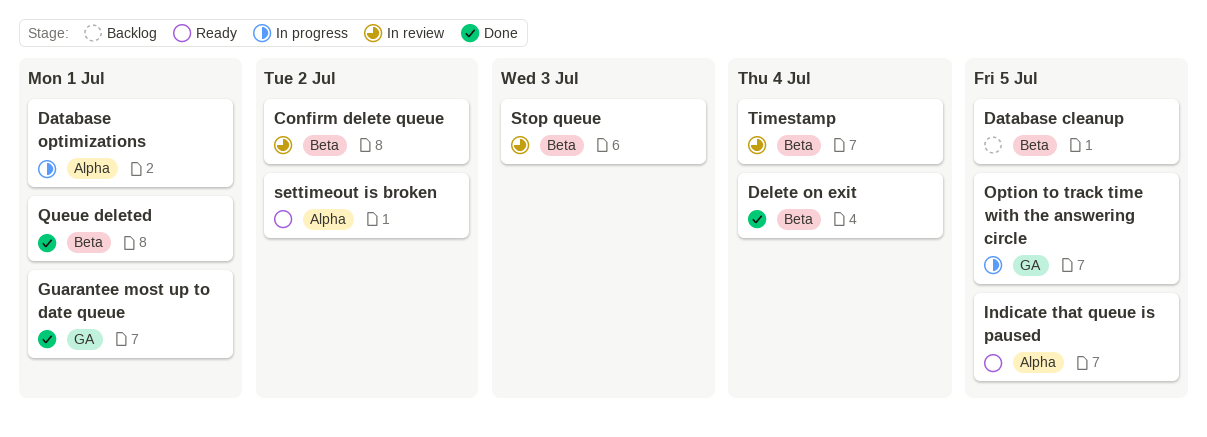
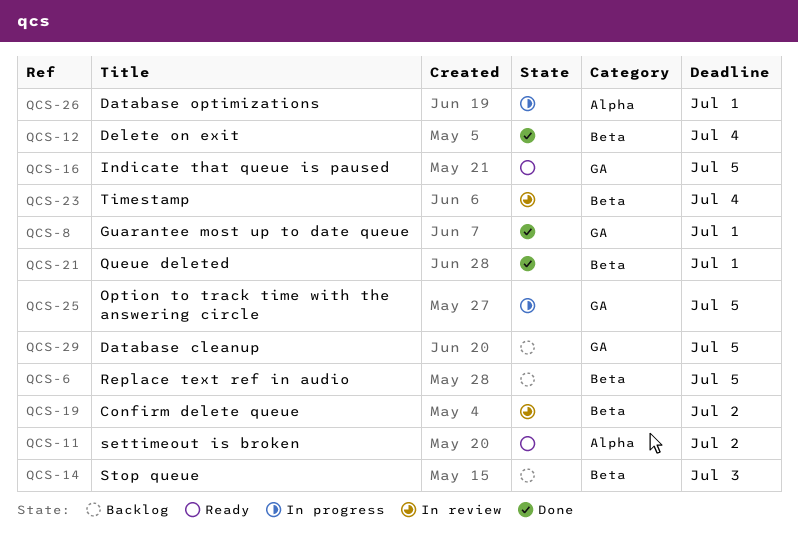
Database cleanup, label: Beta -> GA
Indicate that queue is paused, label: Alpha -> GA
Replace text ref in audio: none -> present
Stop queue, status: In review -> Backlog

